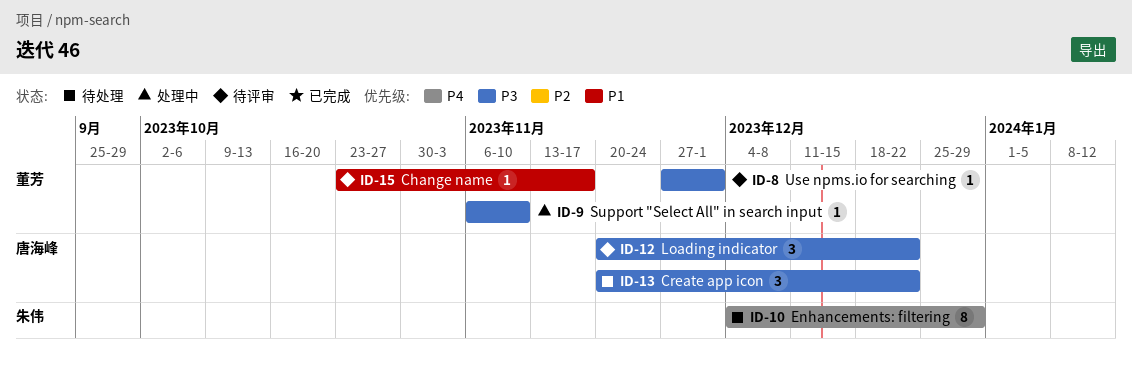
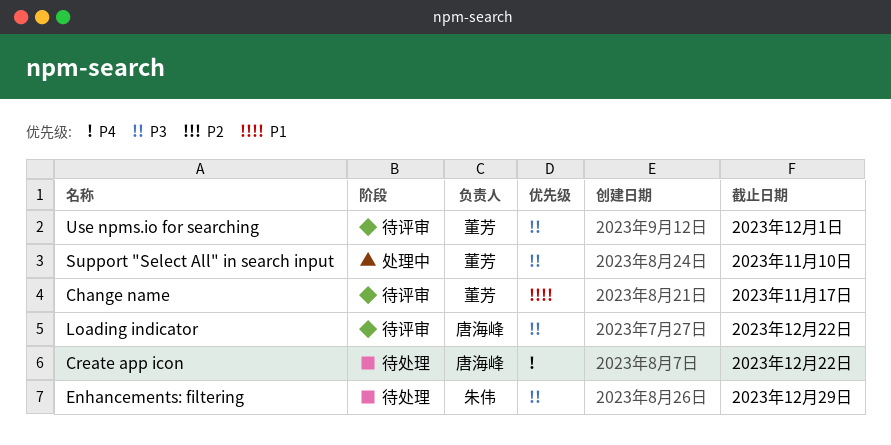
Create app icon, priority: P3 -> P4
Enhancements: filtering, priority: P4 -> P3

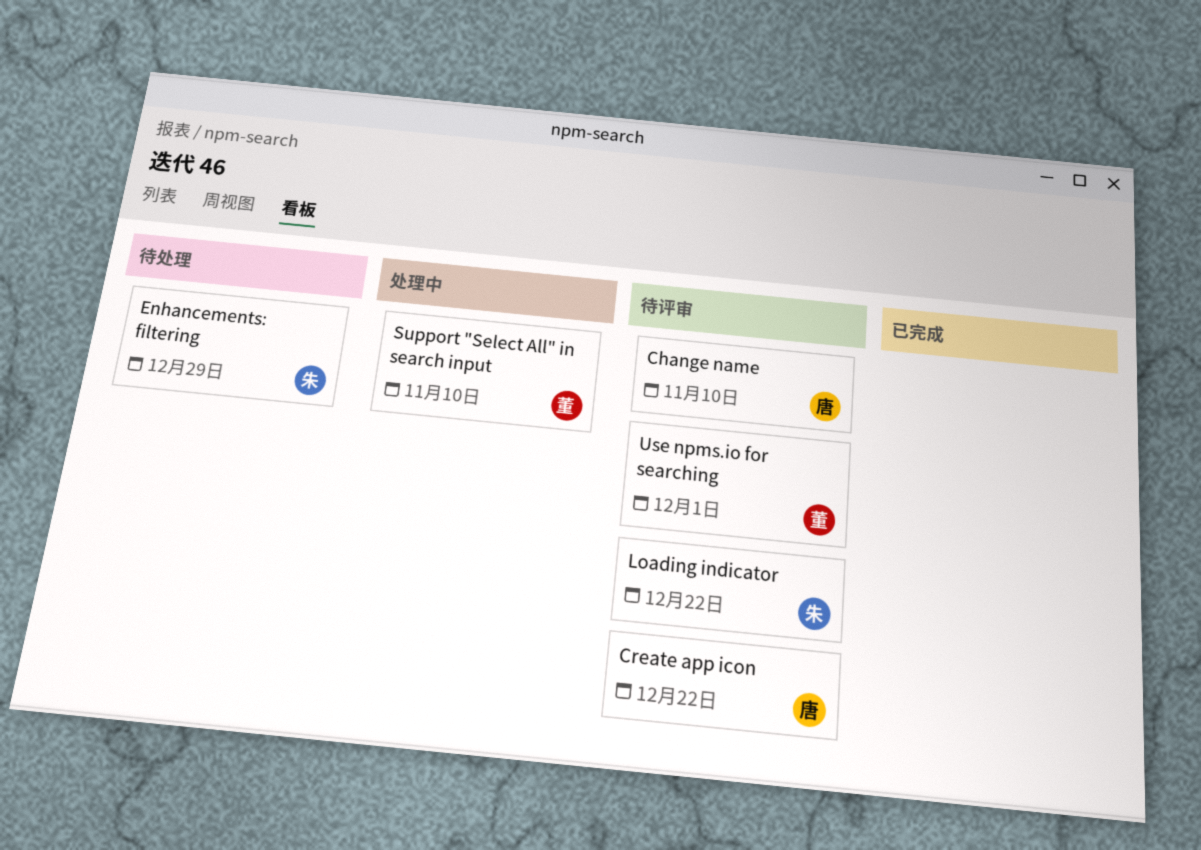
Change name, owner: 董芳 -> 唐海峰
Change name, due: Nov 17 -> Nov 10
Create app icon, status: 待处理 -> 待评审
Loading indicator, owner: 唐海峰 -> 朱伟

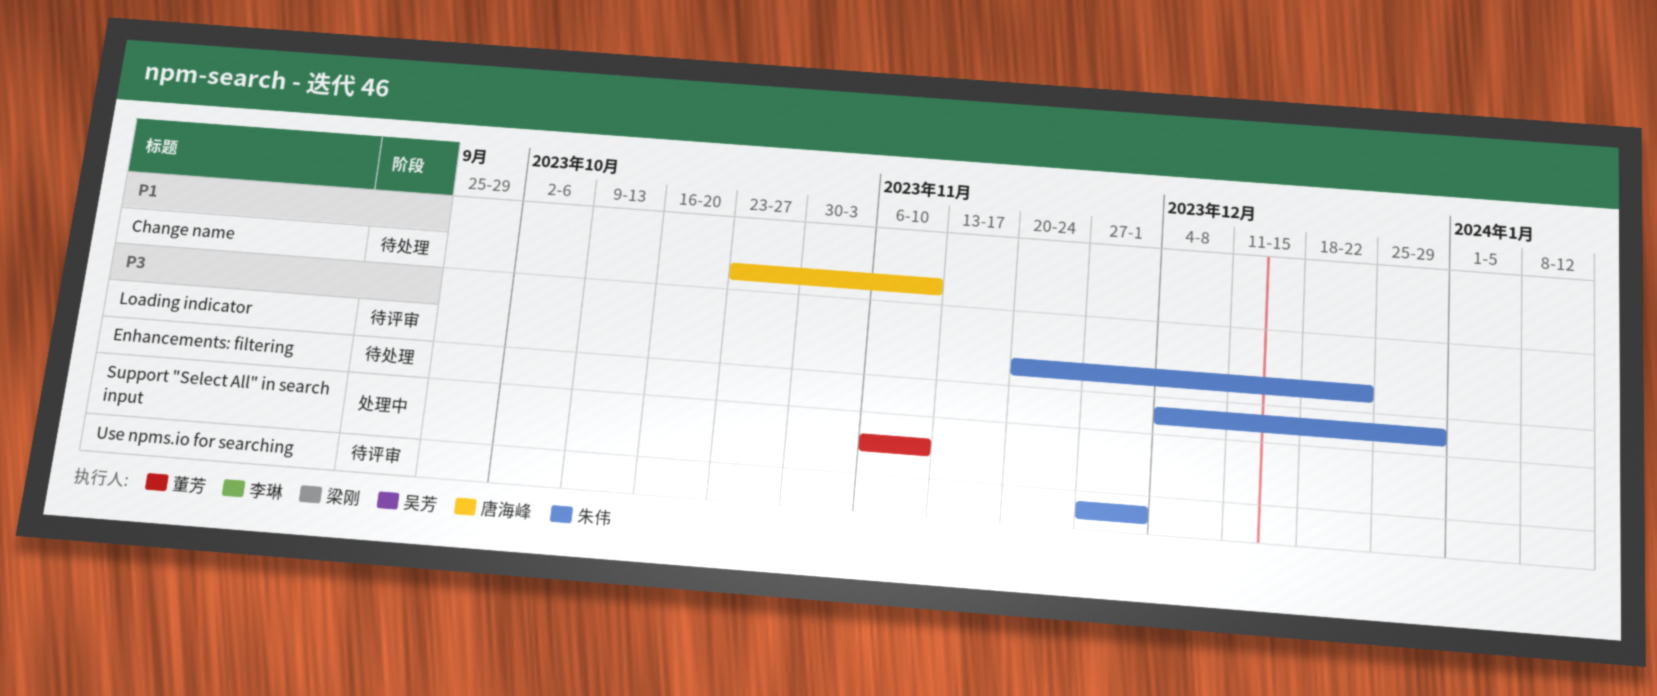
Change name, status: 待评审 -> 待处理
Create app icon: present -> none
Use npms.io for searching, owner: 董芳 -> 朱伟

